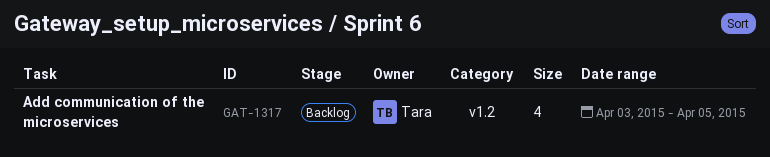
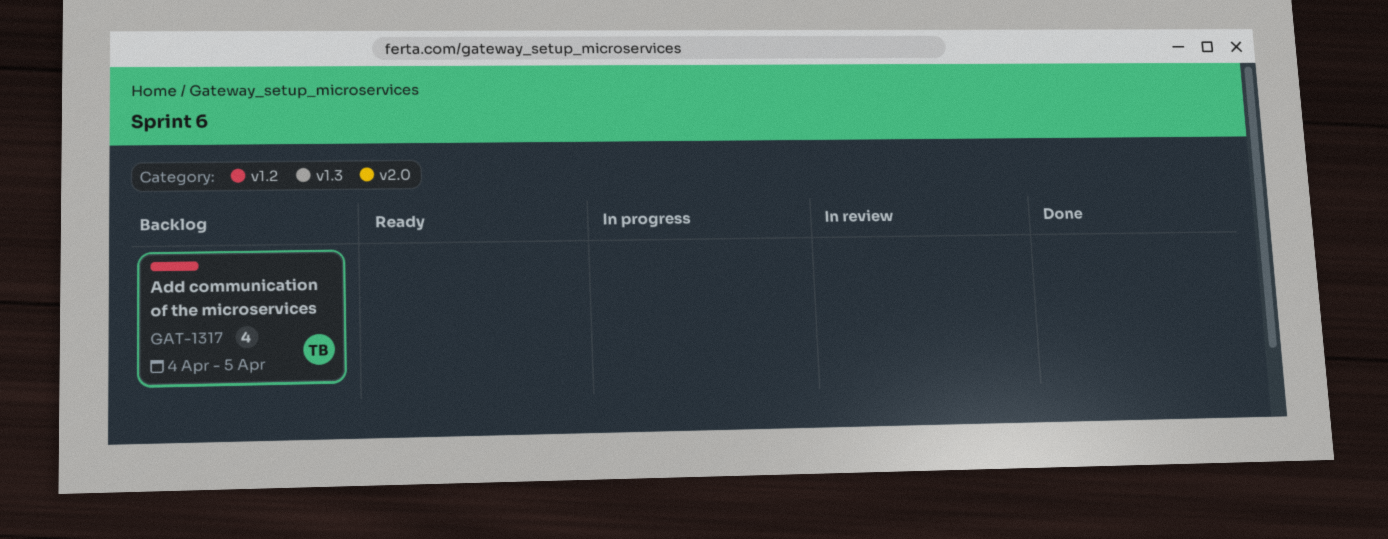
GAT-1317, start: Apr 3 -> Apr 4

